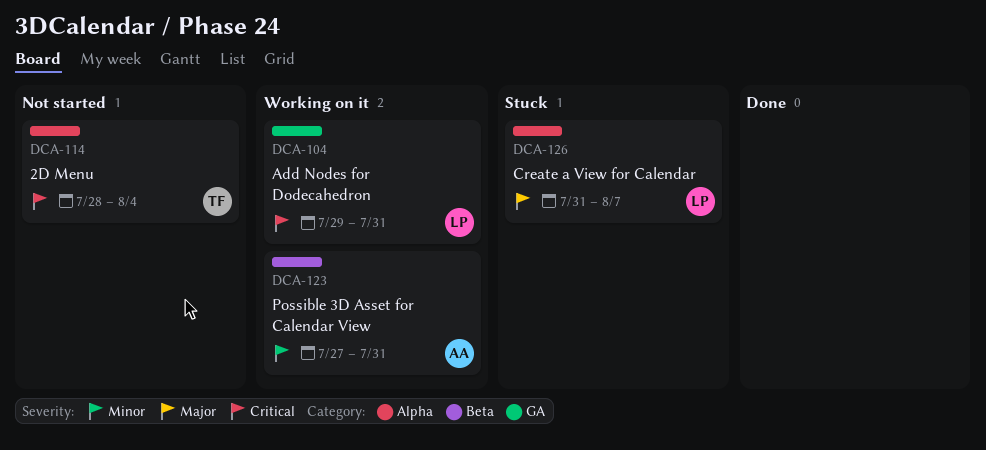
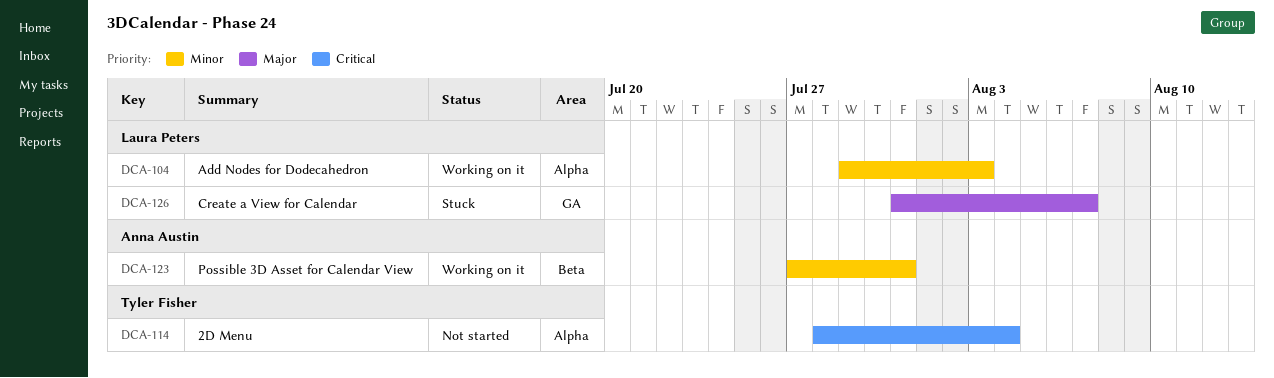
DCA-104, priority: Critical -> Minor
DCA-104, label: GA -> Alpha
DCA-104, due: Jul 31 -> Aug 3
DCA-126, label: Alpha -> GA

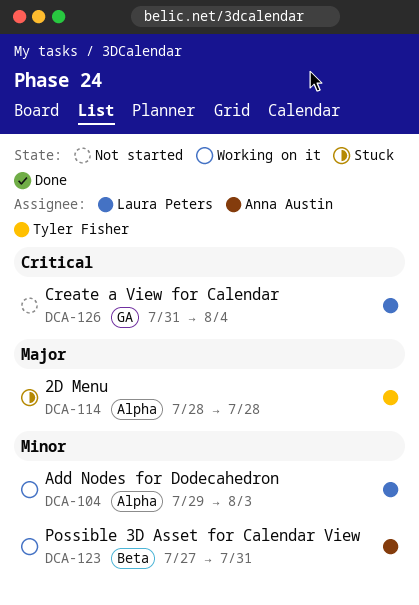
DCA-114, status: Not started -> Stuck
DCA-114, priority: Critical -> Major
DCA-114, due: Aug 4 -> Jul 28
DCA-126, status: Stuck -> Not started
DCA-126, priority: Major -> Critical
DCA-126, due: Aug 7 -> Aug 4

